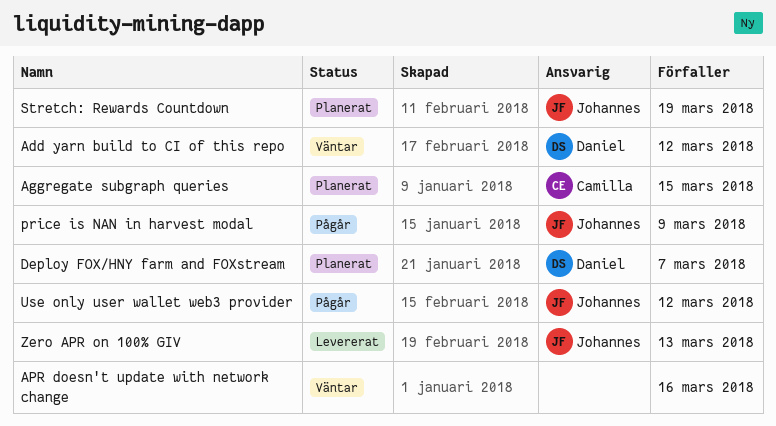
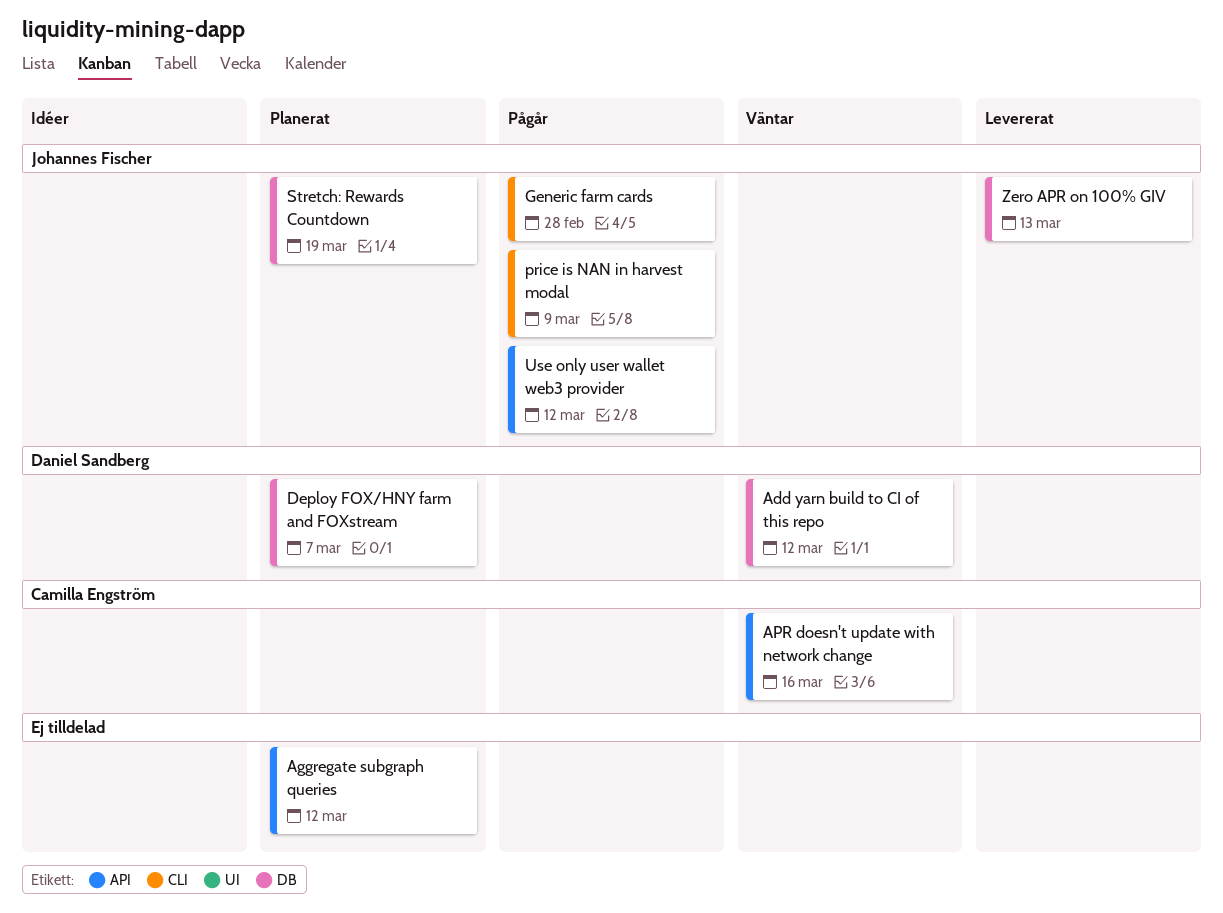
Aggregate subgraph queries, owner: Camilla Engström -> none
Aggregate subgraph queries, due: Mar 15 -> Mar 12
APR doesn't update with network change, owner: none -> Camilla Engström
Generic farm cards: none -> present

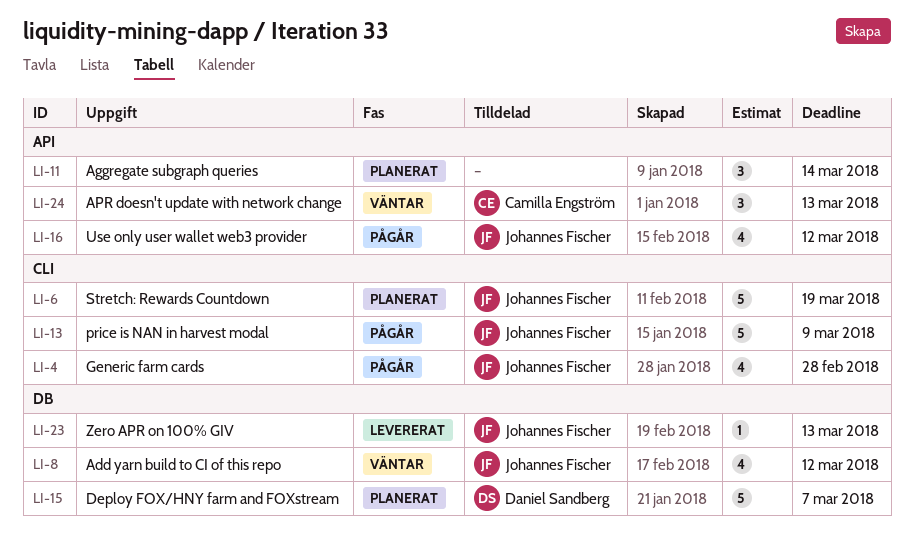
Add yarn build to CI of this repo, owner: Daniel Sandberg -> Johannes Fischer
Aggregate subgraph queries, due: Mar 12 -> Mar 14
APR doesn't update with network change, due: Mar 16 -> Mar 13
Stretch: Rewards Countdown, label: DB -> CLI

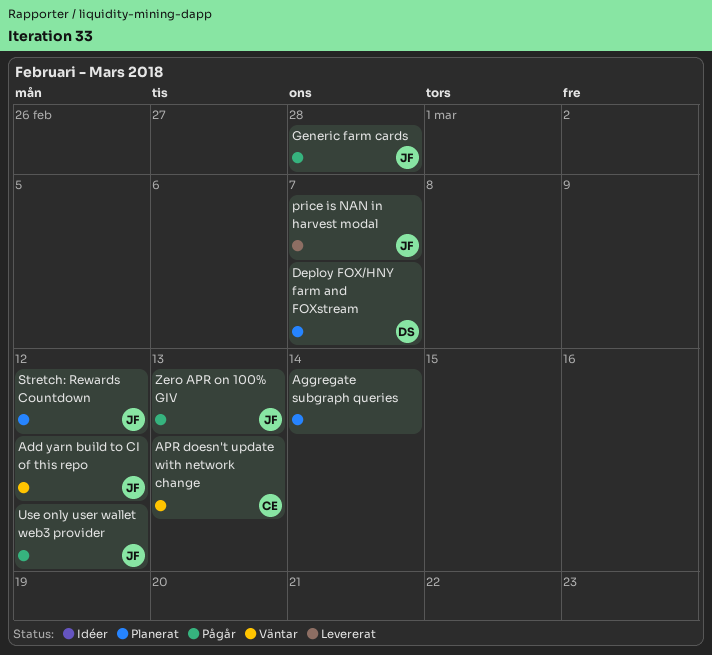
price is NAN in harvest modal, status: Pågår -> Levererat
price is NAN in harvest modal, due: Mar 9 -> Mar 7
Stretch: Rewards Countdown, due: Mar 19 -> Mar 12
Zero APR on 100% GIV, status: Levererat -> Pågår

